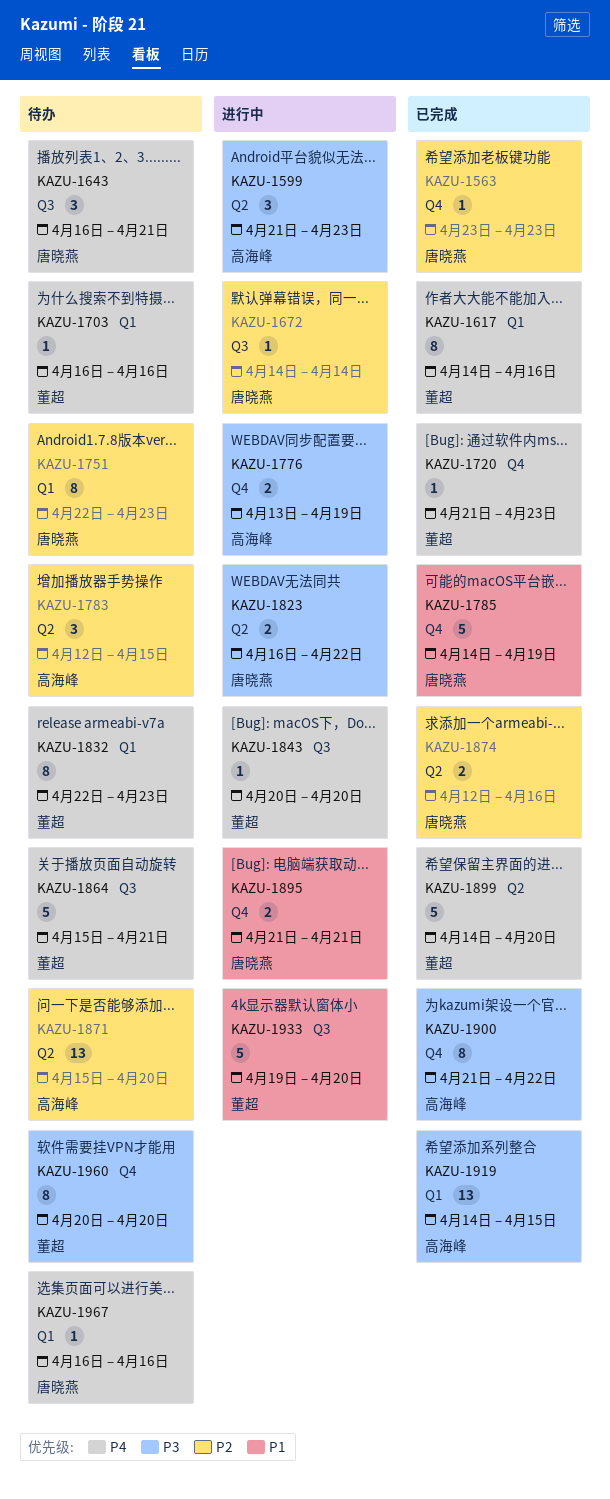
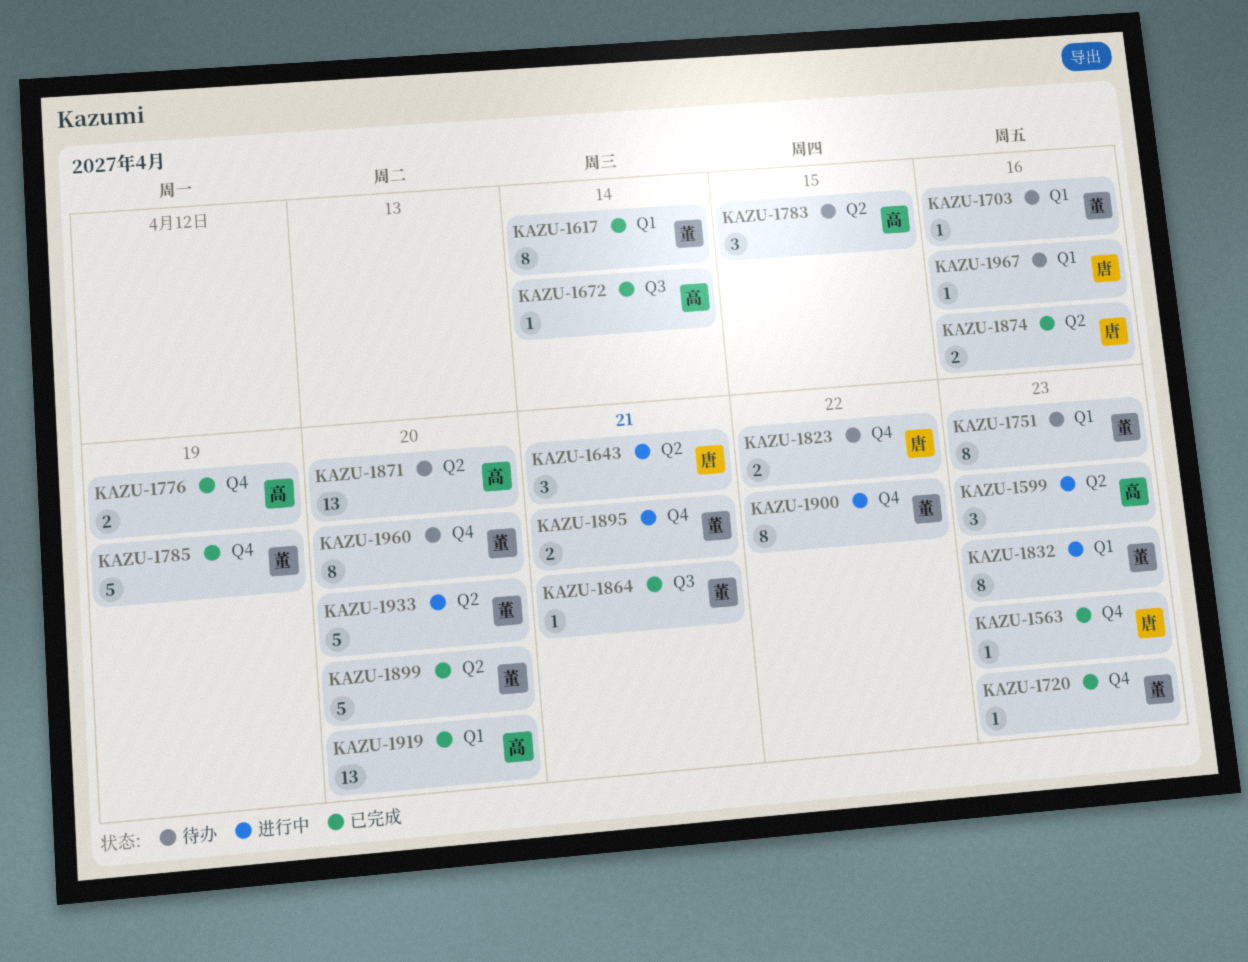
KAZU-1617, due: Apr 16 -> Apr 14
KAZU-1643, status: 待办 -> 进行中
KAZU-1643, label: Q3 -> Q2
KAZU-1672, status: 进行中 -> 已完成
KAZU-1672, owner: 唐晓燕 -> 高海峰
KAZU-1751, owner: 唐晓燕 -> 董超
KAZU-1776, status: 进行中 -> 已完成
KAZU-1785, owner: 唐晓燕 -> 董超
KAZU-1823, status: 进行中 -> 待办
KAZU-1823, label: Q2 -> Q4
KAZU-1832, status: 待办 -> 进行中
KAZU-1843: present -> none
KAZU-1864, status: 待办 -> 已完成
KAZU-1864, estimate: 5 -> 1
KAZU-1895, owner: 唐晓燕 -> 董超
KAZU-1900, status: 已完成 -> 进行中
KAZU-1900, owner: 高海峰 -> 董超
KAZU-1919, due: Apr 15 -> Apr 20
KAZU-1933, label: Q3 -> Q2

